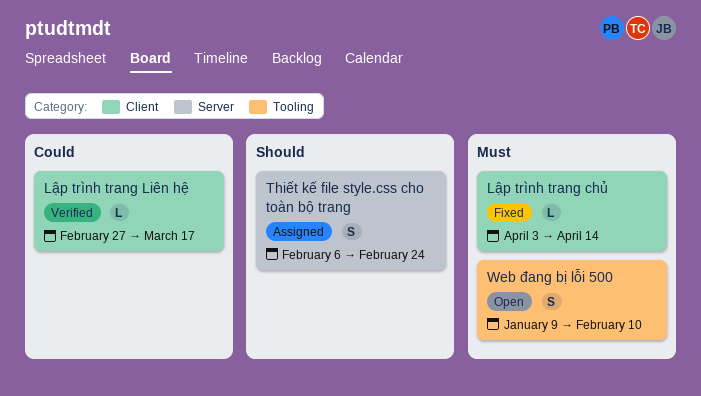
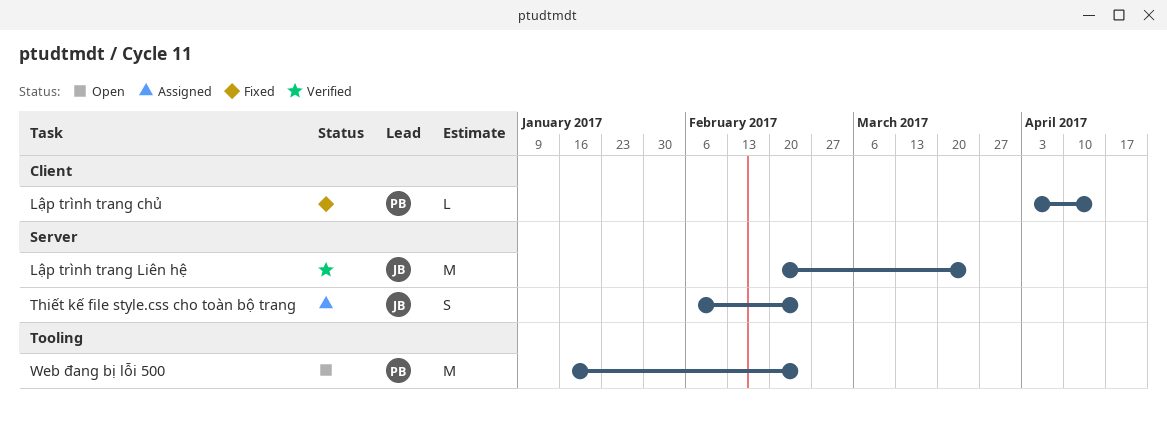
Lập trình trang Liên hệ, label: Client -> Server
Lập trình trang Liên hệ, estimate: L -> M
Lập trình trang Liên hệ, start: Feb 27 -> Feb 20
Lập trình trang Liên hệ, due: Mar 17 -> Mar 24
Web đang bị lỗi 500, estimate: S -> M
Web đang bị lỗi 500, start: Jan 9 -> Jan 16
Web đang bị lỗi 500, due: Feb 10 -> Feb 24

